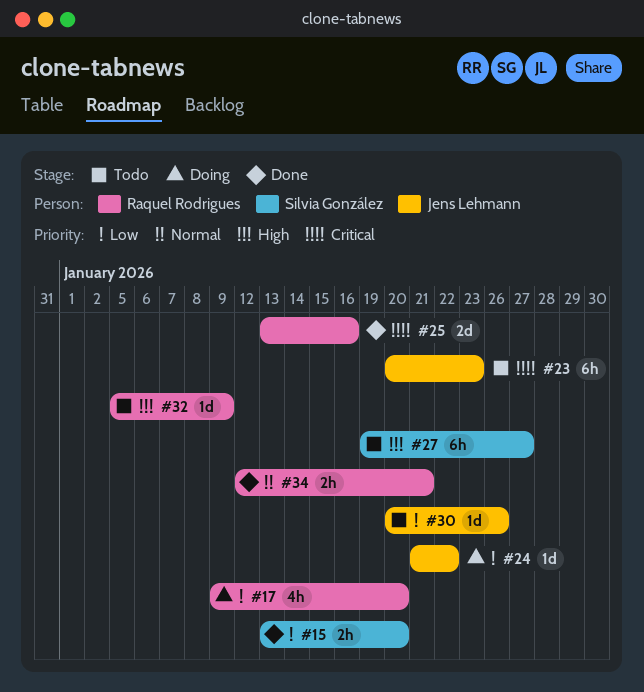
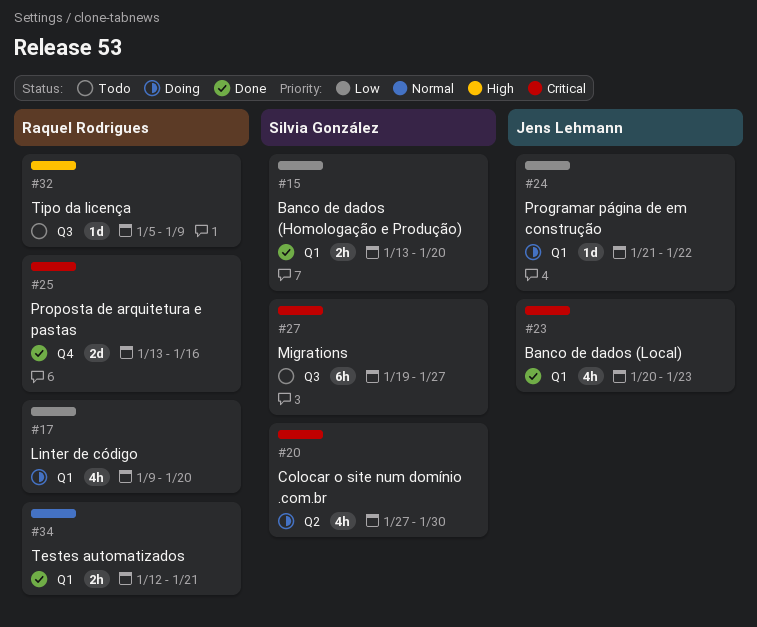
#20: none -> present
#23, status: Todo -> Done
#23, estimate: 6h -> 4h
#27, priority: High -> Critical
#30: present -> none

